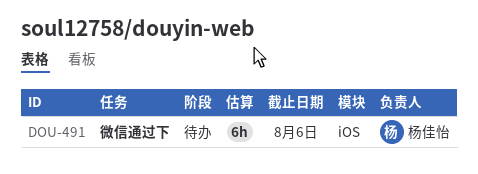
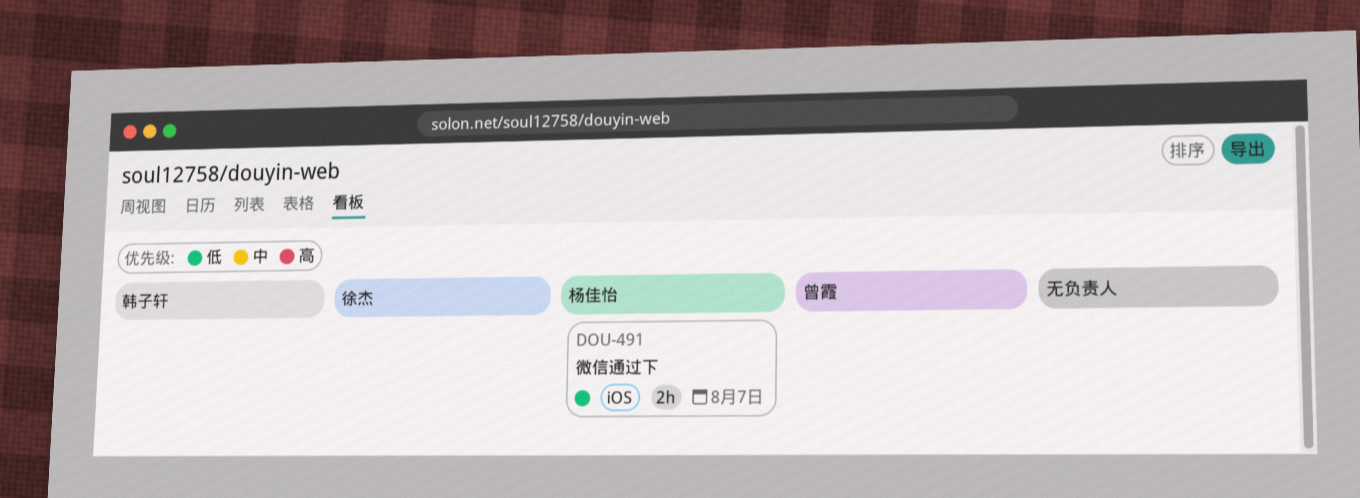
DOU-491, estimate: 6h -> 2h
DOU-491, due: Aug 6 -> Aug 7

